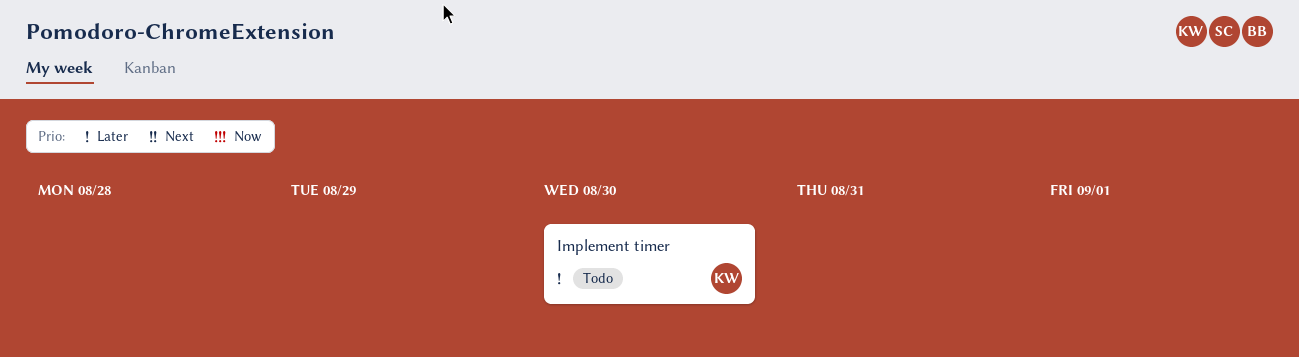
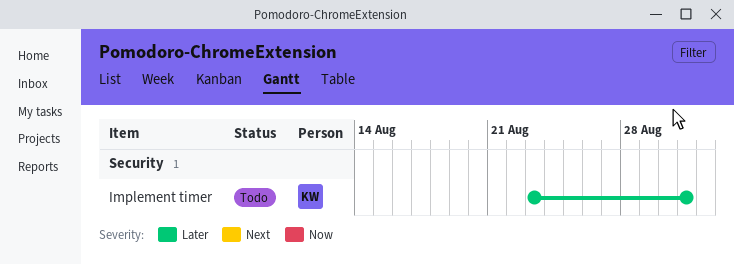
Implement timer, due: Aug 30 -> Aug 31

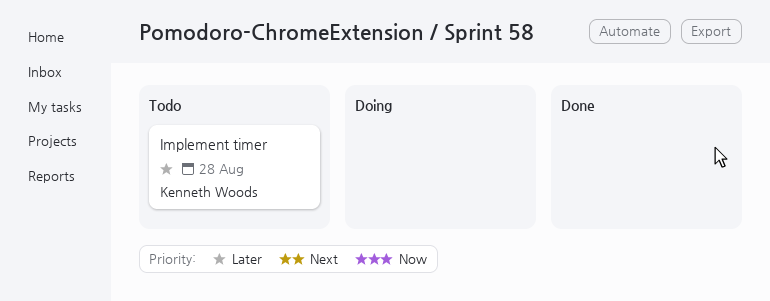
Implement timer, due: Aug 31 -> Aug 28

